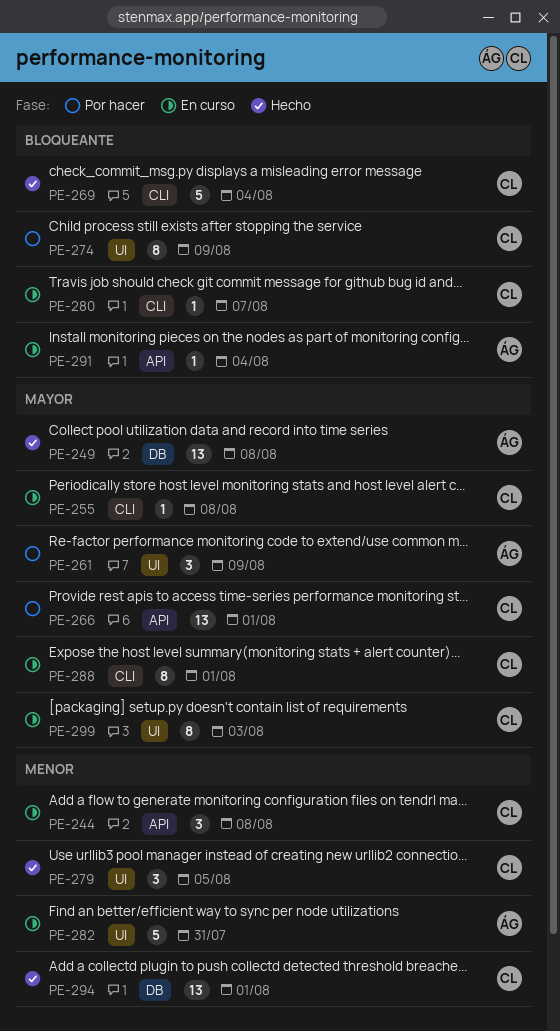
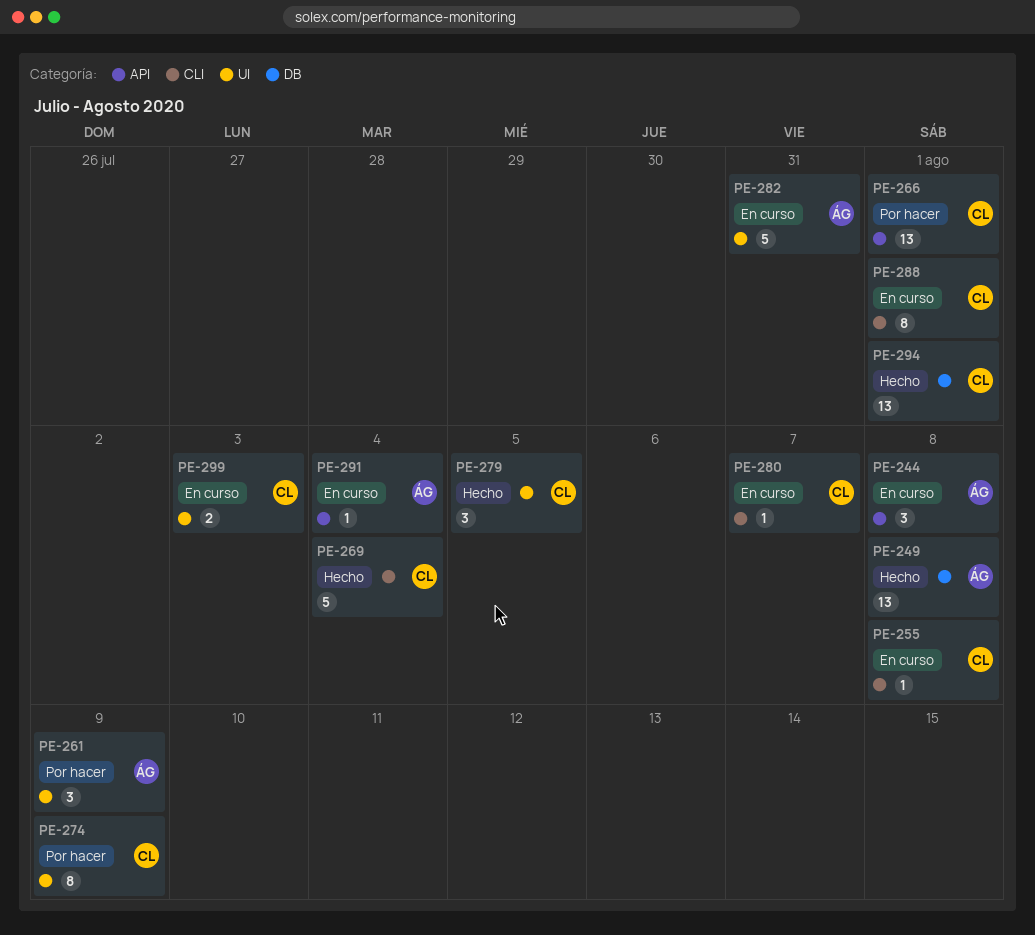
PE-244, owner: CL -> ÁG
PE-299, estimate: 8 -> 2

